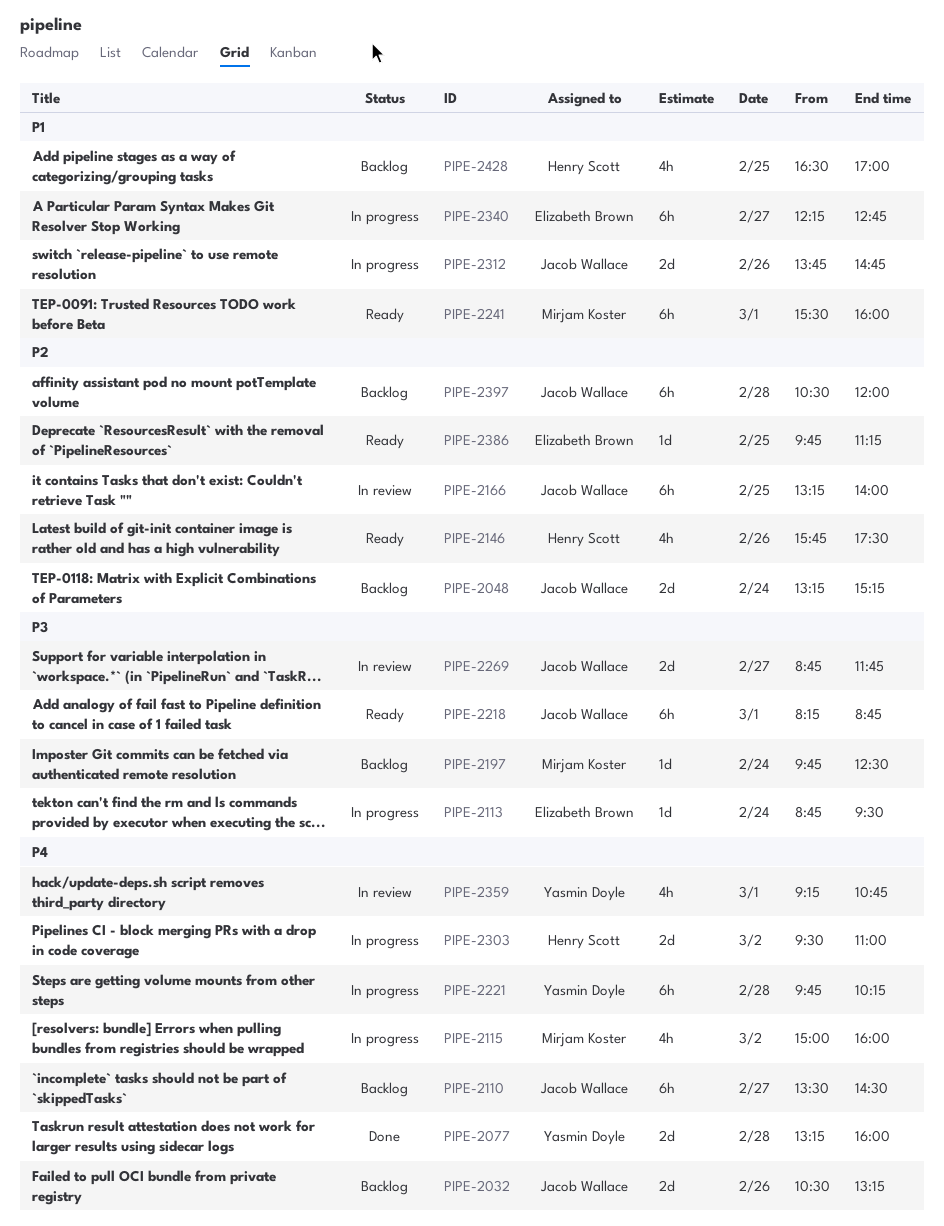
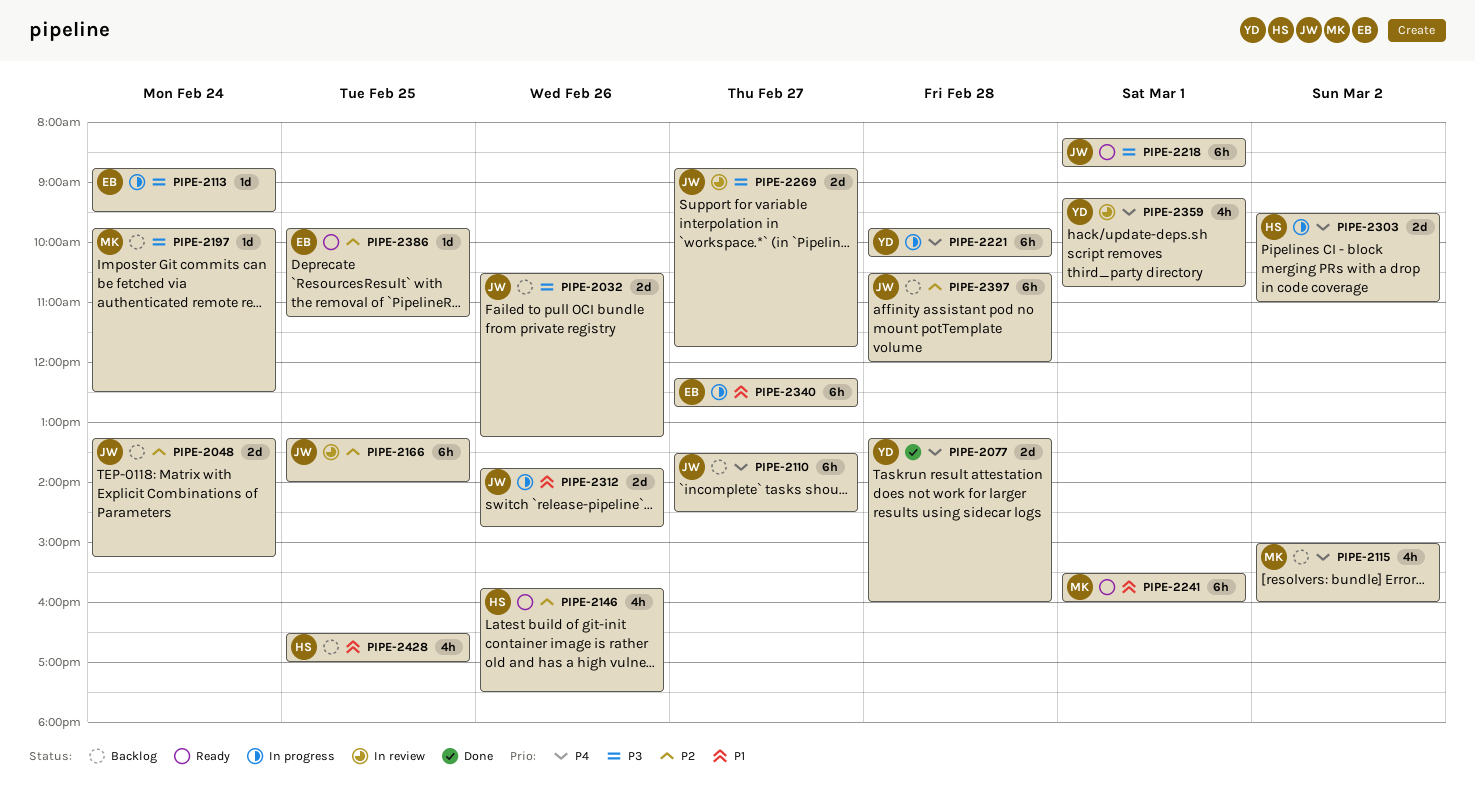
PIPE-2032, priority: P4 -> P3
PIPE-2115, status: In progress -> Backlog

